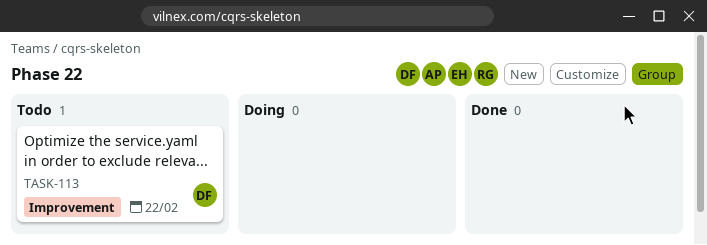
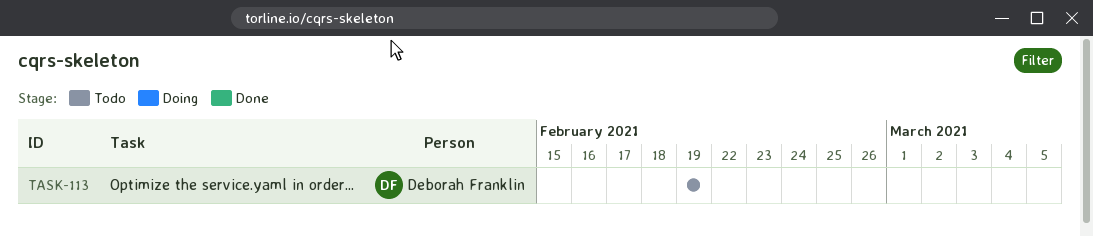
TASK-113, due: Feb 22 -> Feb 19

